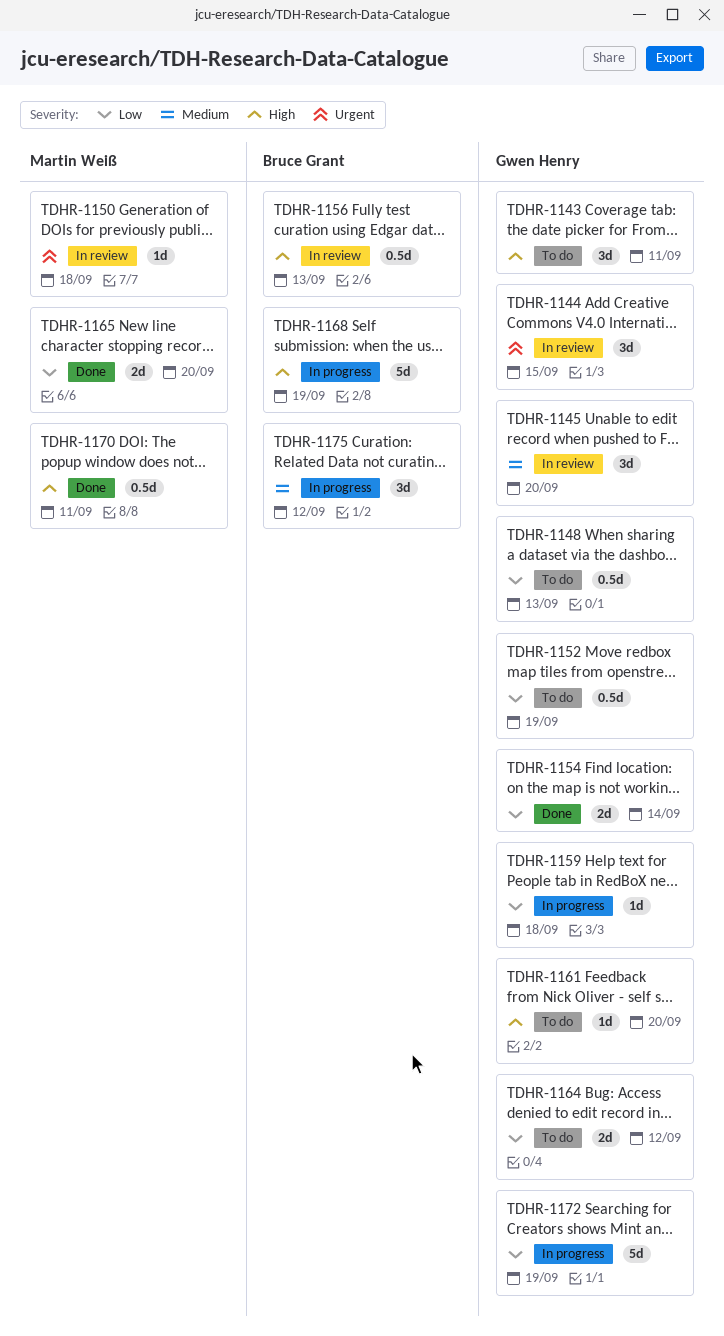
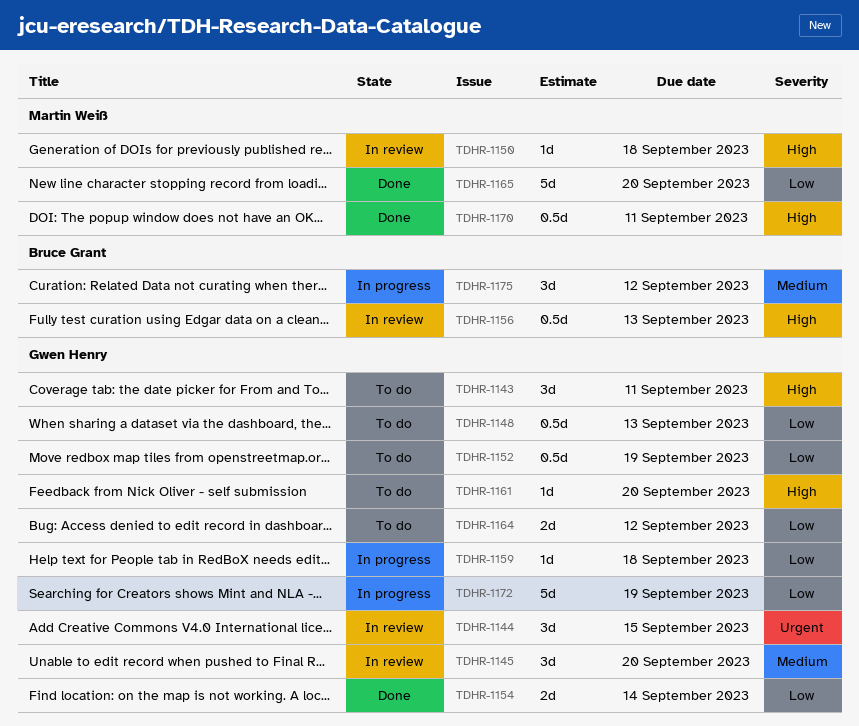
TDHR-1150, priority: Urgent -> High
TDHR-1165, estimate: 2d -> 5d
TDHR-1168: present -> none

